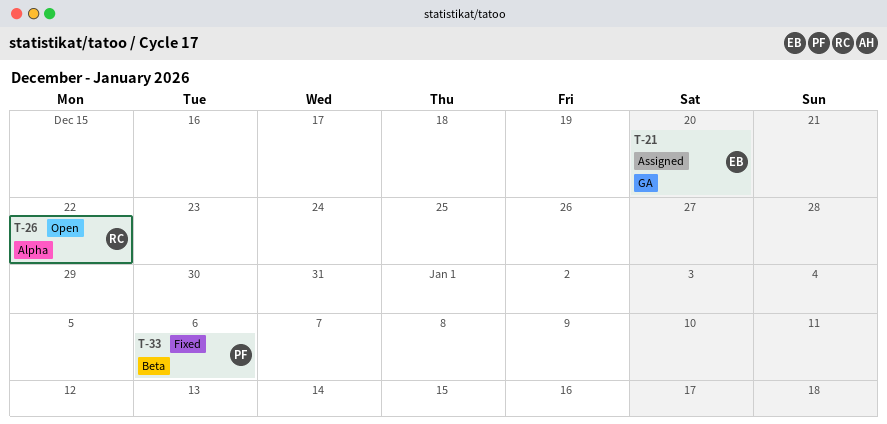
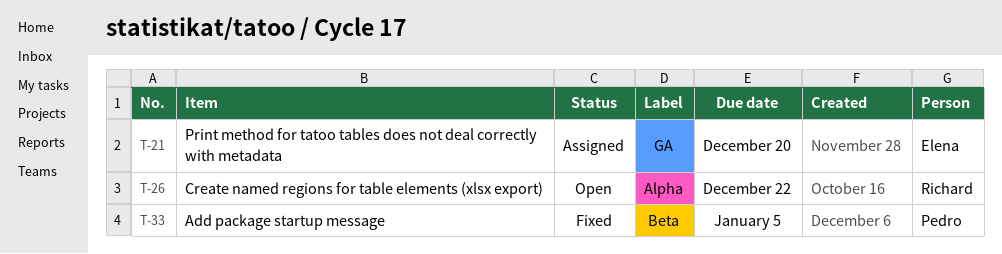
T-33, due: Jan 6 -> Jan 5

